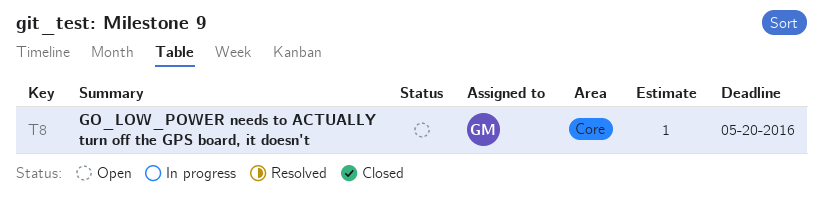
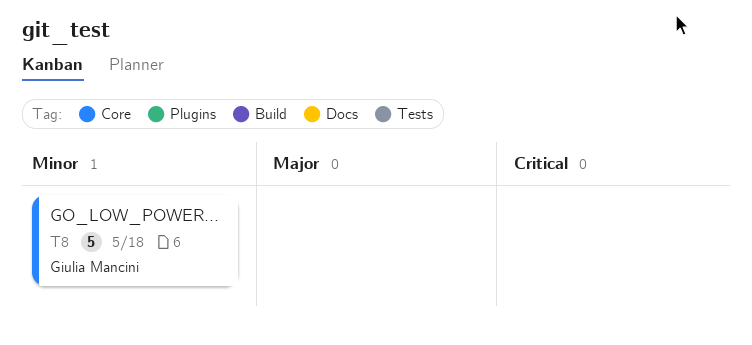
T8, estimate: 1 -> 5
T8, due: May 20 -> May 18

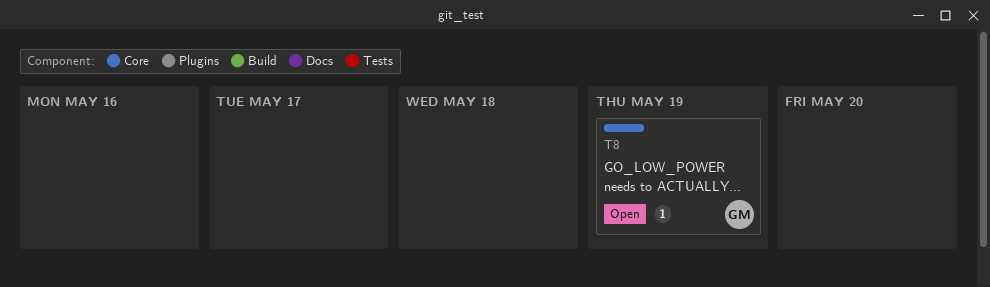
T8, estimate: 5 -> 1
T8, due: May 18 -> May 19

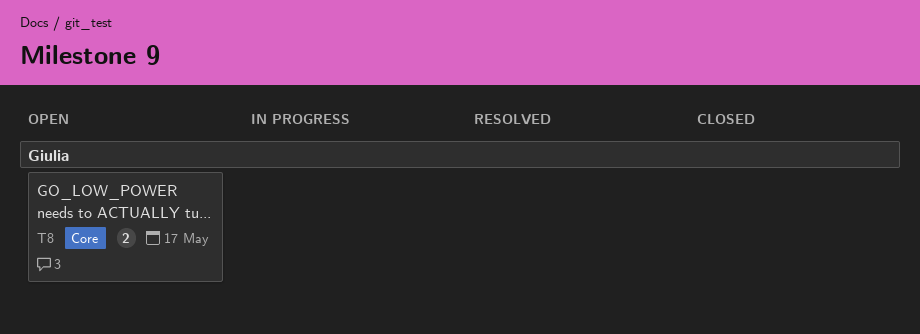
T8, estimate: 1 -> 2
T8, due: May 19 -> May 17

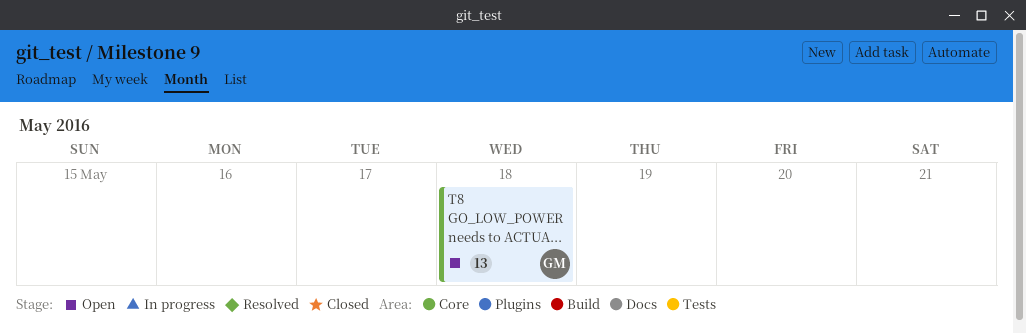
T8, estimate: 2 -> 13
T8, due: May 17 -> May 18

